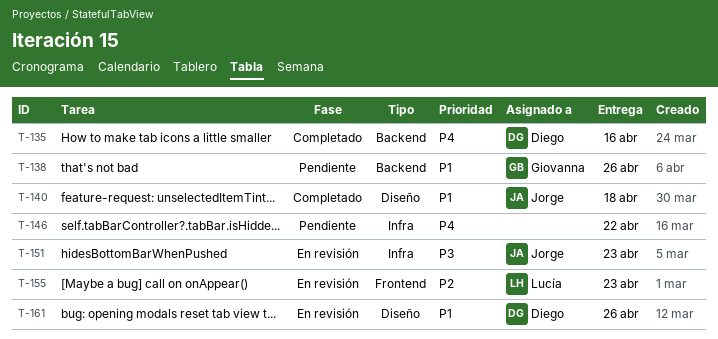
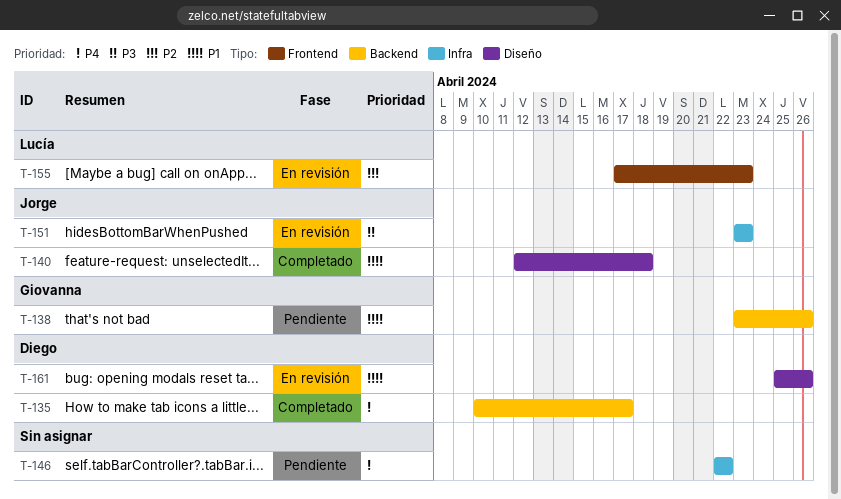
T-135, due: Apr 16 -> Apr 17

